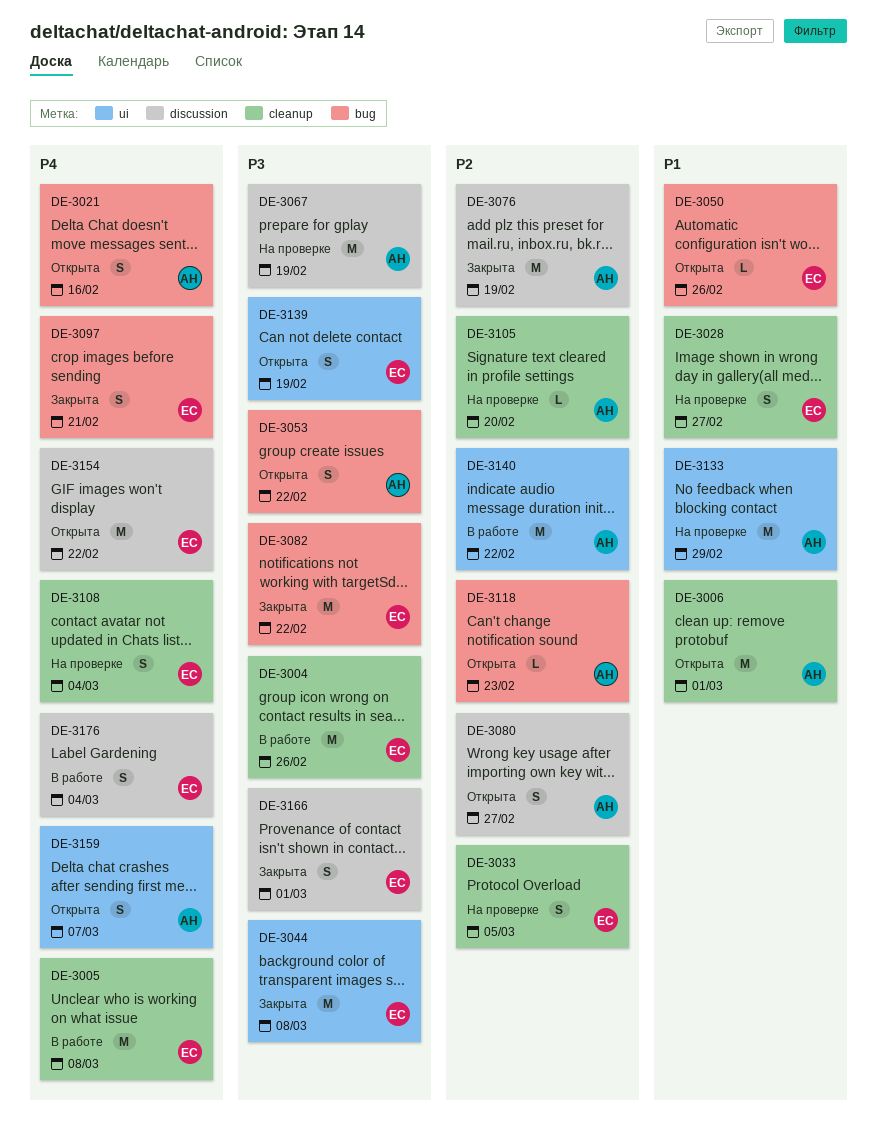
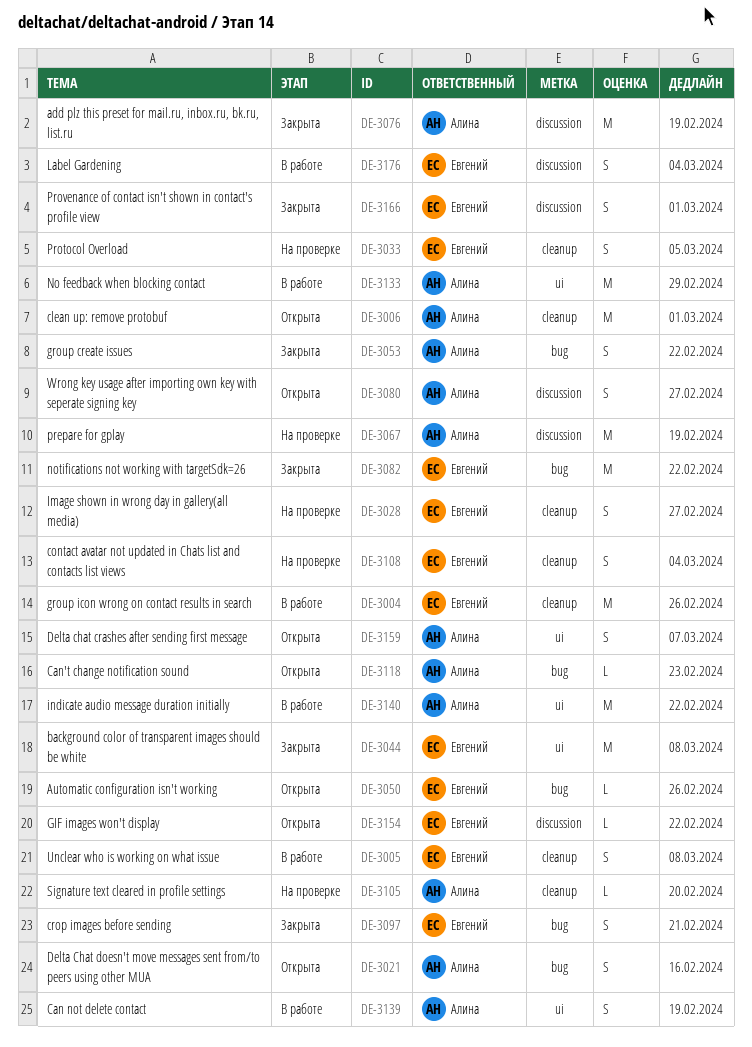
DE-3005, estimate: M -> S
DE-3053, status: Открыта -> Закрыта
DE-3133, status: На проверке -> В работе
DE-3139, status: Открыта -> В работе
DE-3139, owner: Евгений -> Алина
DE-3154, estimate: M -> L

